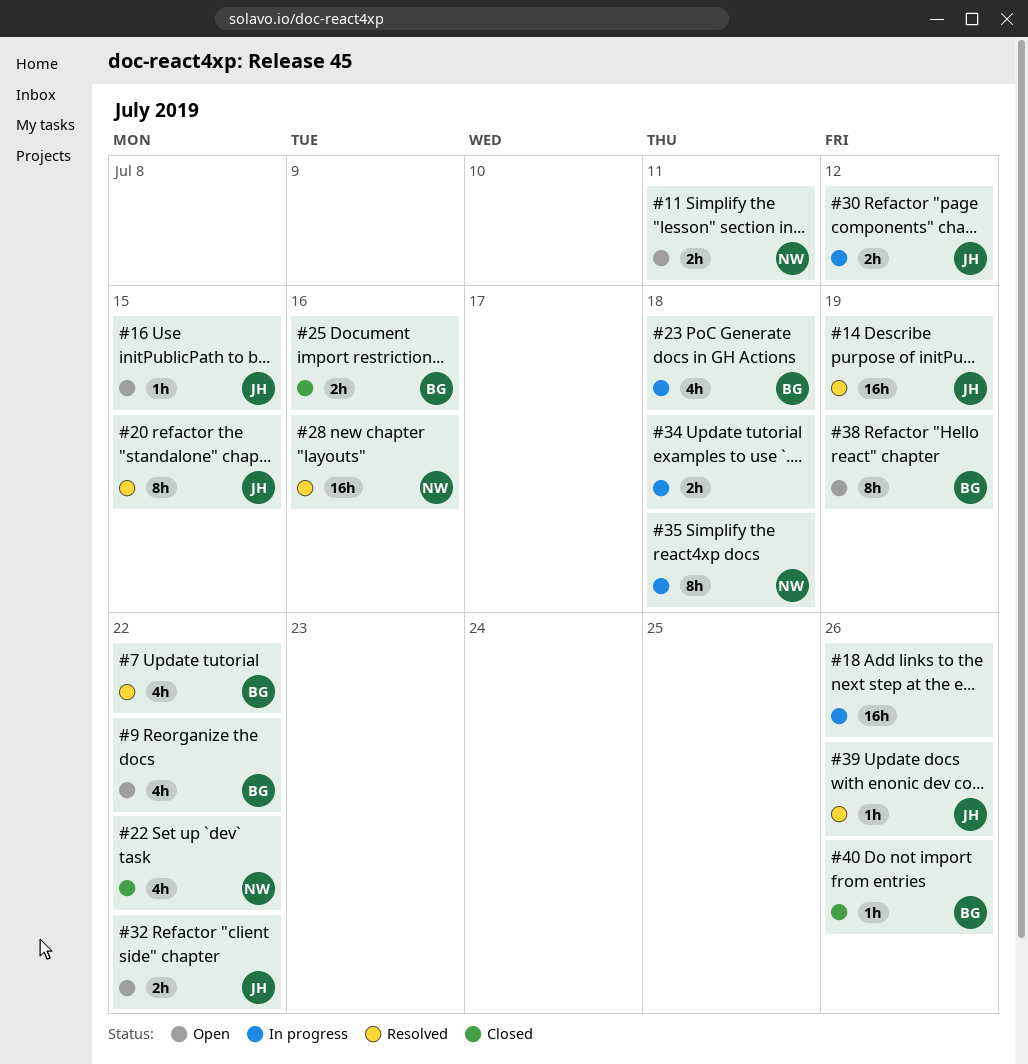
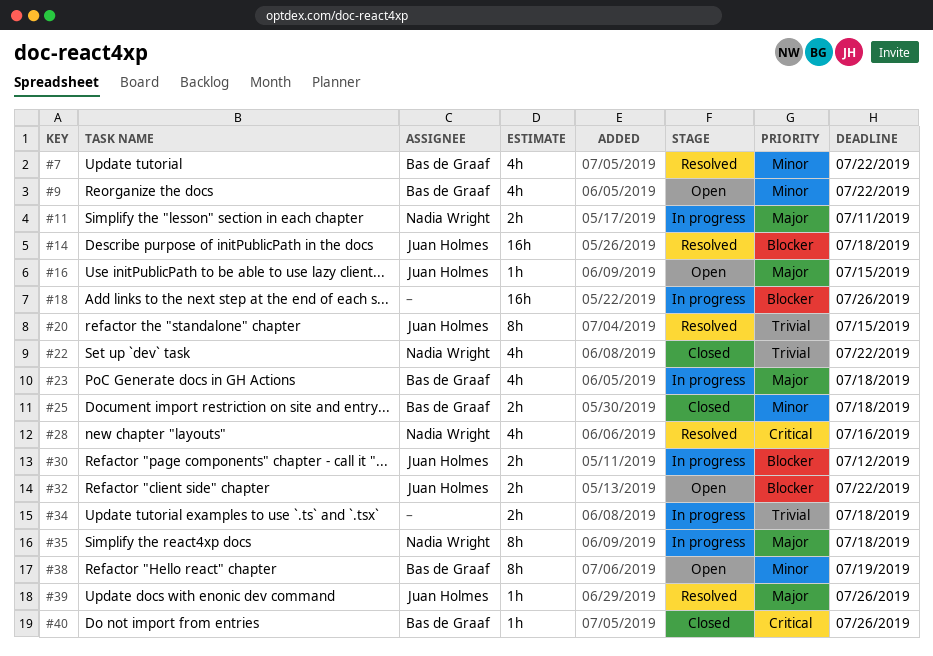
#11, status: Open -> In progress
#14, due: Jul 19 -> Jul 18
#25, due: Jul 16 -> Jul 18
#28, estimate: 16h -> 4h

